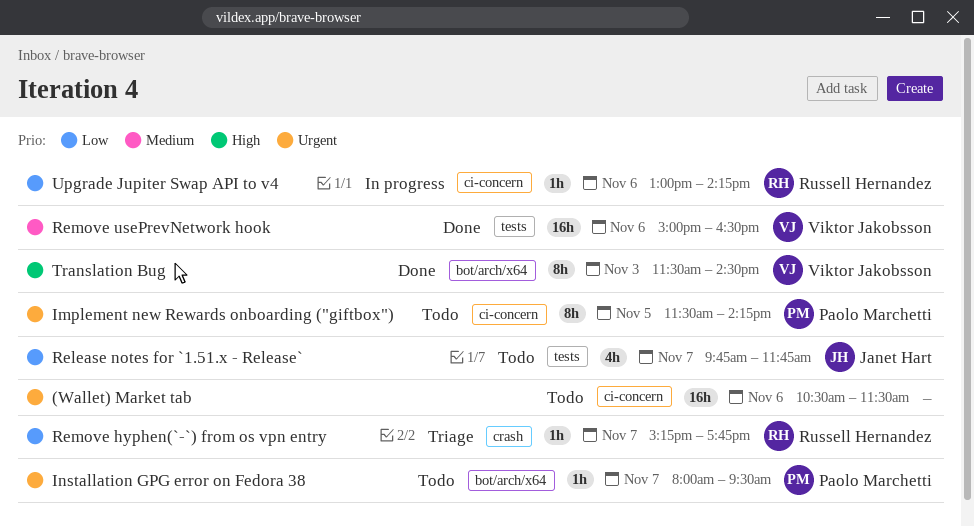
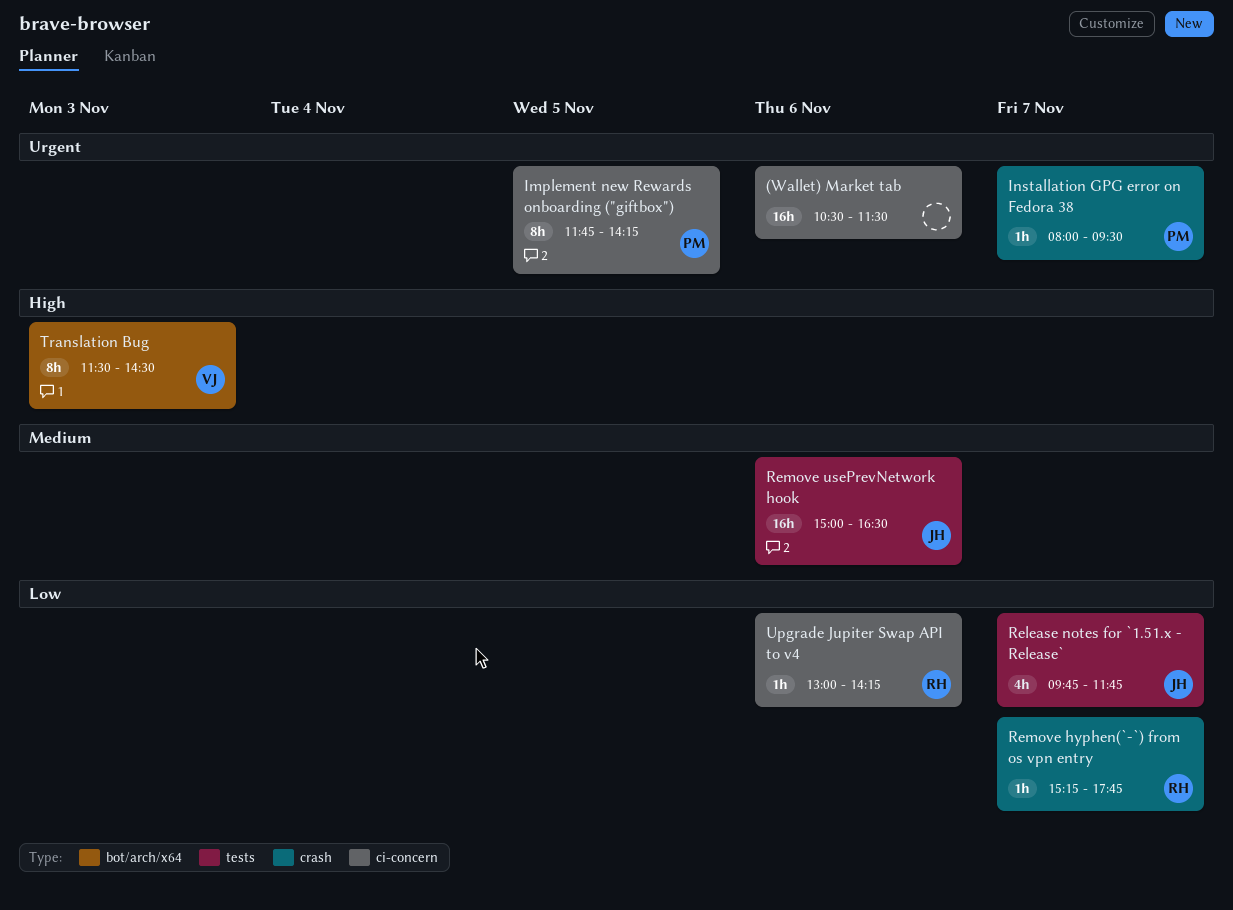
Implement new Rewards onboarding ("giftbox"), begins: 11:30 -> 11:45
Installation GPG error on Fedora 38, label: bot/arch/x64 -> crash
Remove usePrevNetwork hook, owner: Viktor Jakobsson -> Janet Hart

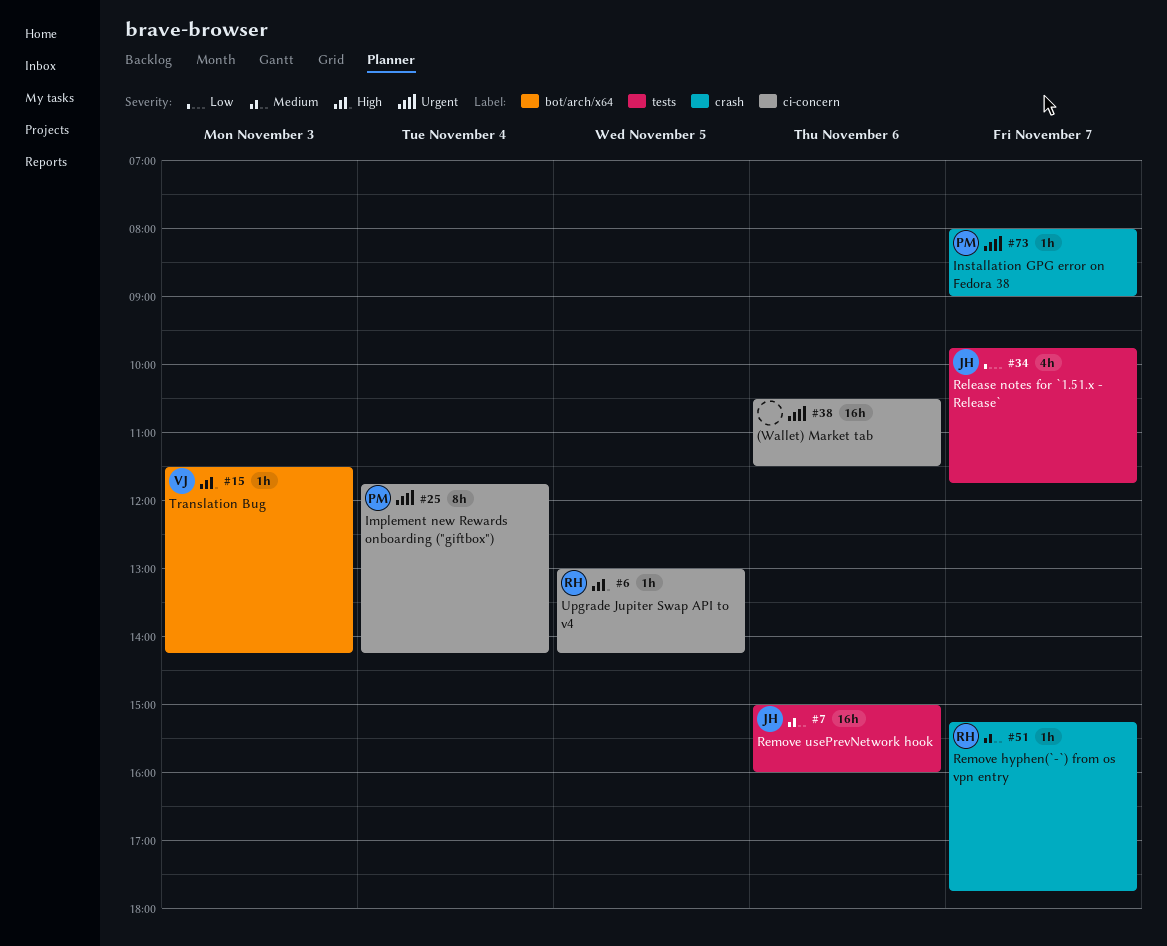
Implement new Rewards onboarding ("giftbox"), day: Nov 5 -> Nov 4
Installation GPG error on Fedora 38, ends: 09:30 -> 09:00
Remove hyphen(`-`) from os vpn entry, priority: Low -> Medium
Remove usePrevNetwork hook, ends: 16:30 -> 16:00
Translation Bug, estimate: 8h -> 1h
Translation Bug, ends: 14:30 -> 14:15
Upgrade Jupiter Swap API to v4, priority: Low -> High
Upgrade Jupiter Swap API to v4, day: Nov 6 -> Nov 5

